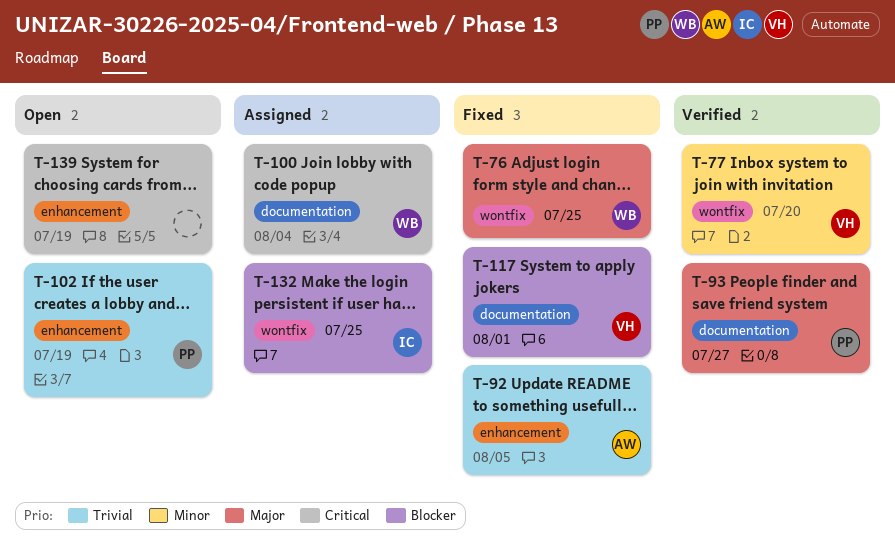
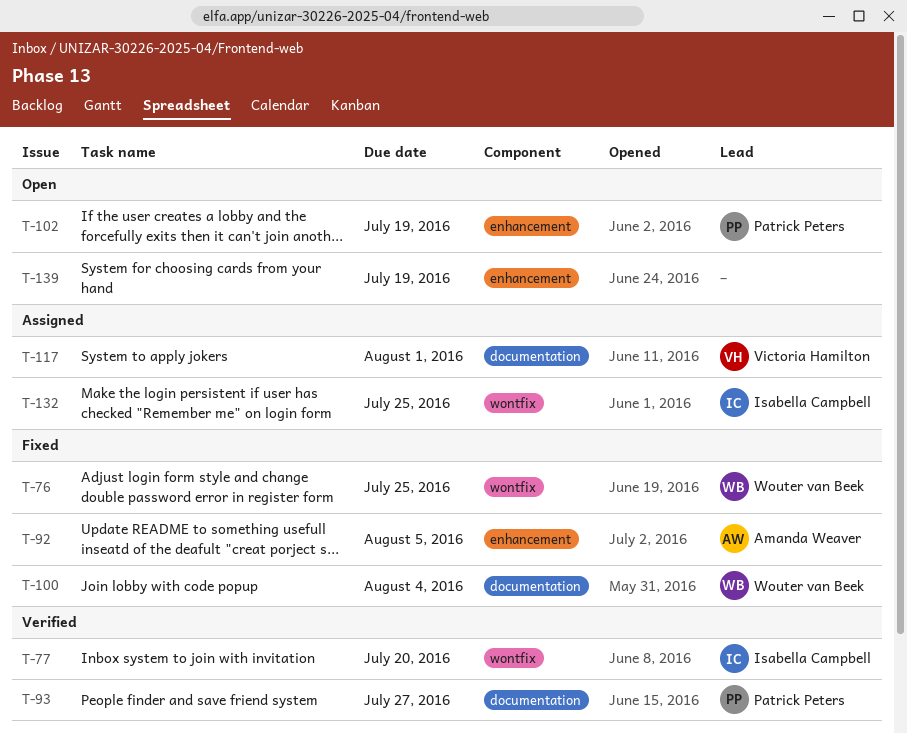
T-77, owner: Victoria Hamilton -> Isabella Campbell
T-100, status: Assigned -> Fixed
T-117, status: Fixed -> Assigned

